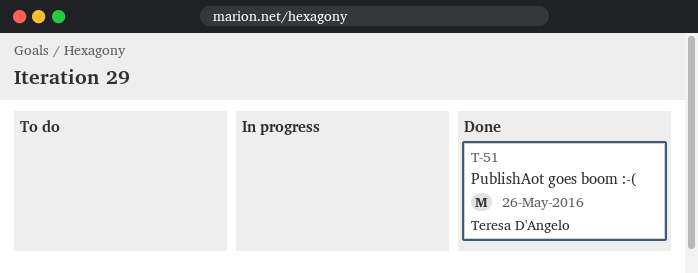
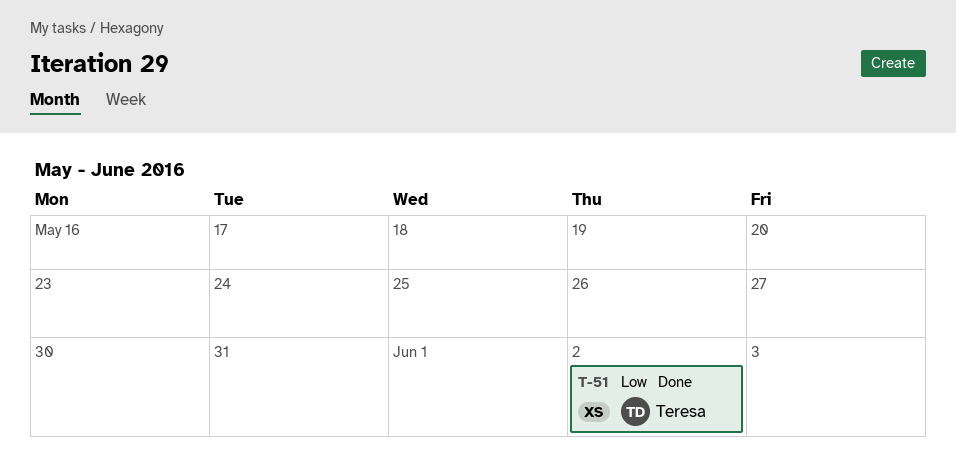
T-51, estimate: M -> XS
T-51, due: May 26 -> Jun 2

